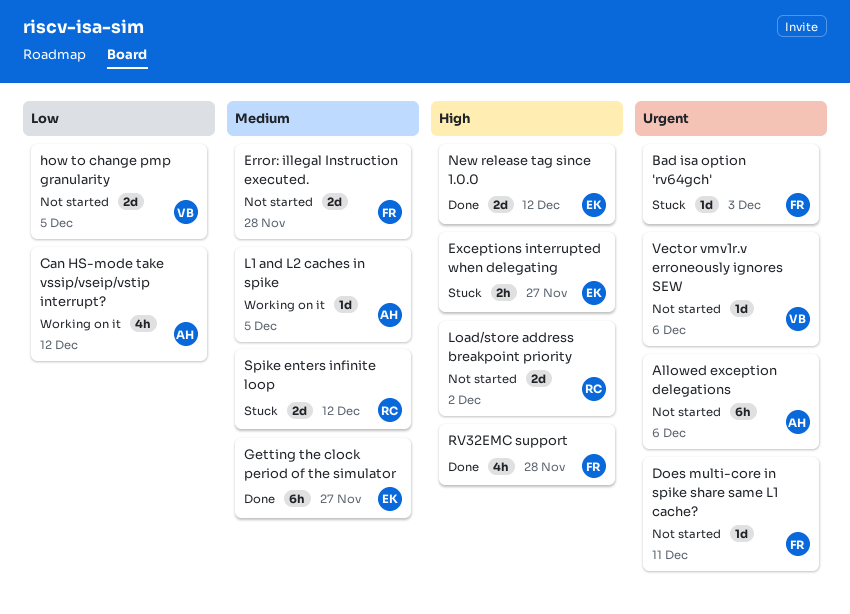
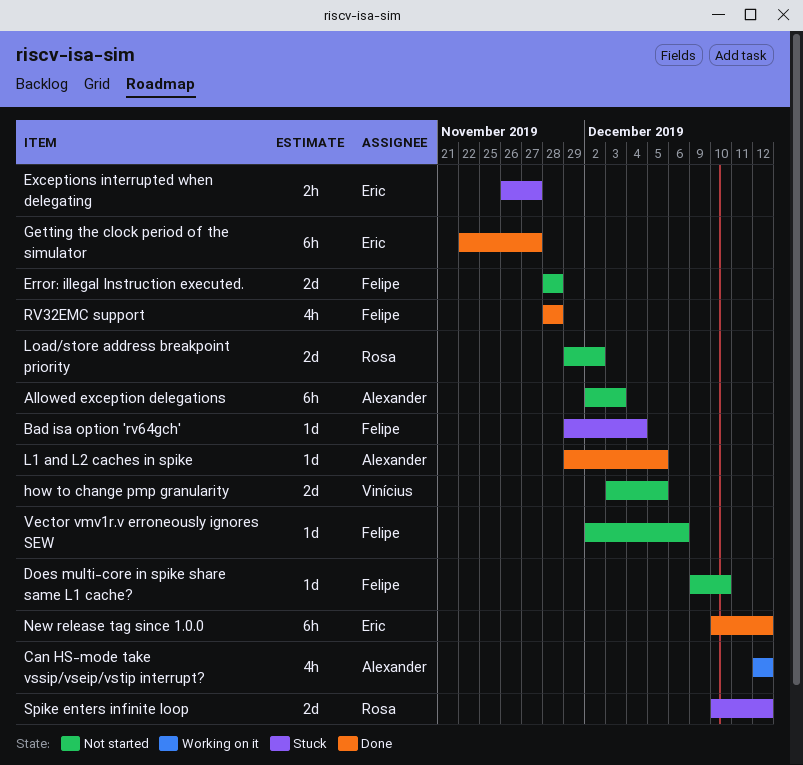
Allowed exception delegations, due: Dec 6 -> Dec 3
Bad isa option 'rv64gch', due: Dec 3 -> Dec 4
Does multi-core in spike share same L1 cache?, due: Dec 11 -> Dec 10
L1 and L2 caches in spike, status: Working on it -> Done
New release tag since 1.0.0, estimate: 2d -> 6h
Vector vmv1r.v erroneously ignores SEW, owner: Vinícius -> Felipe

